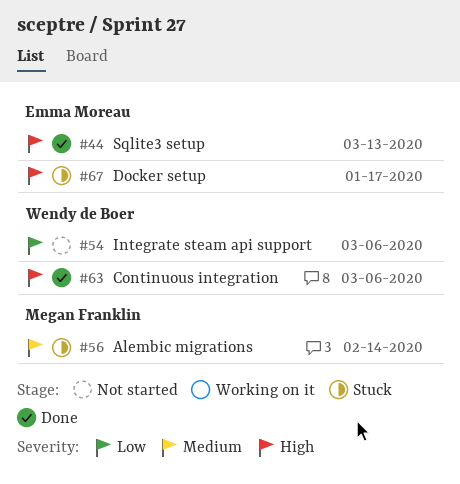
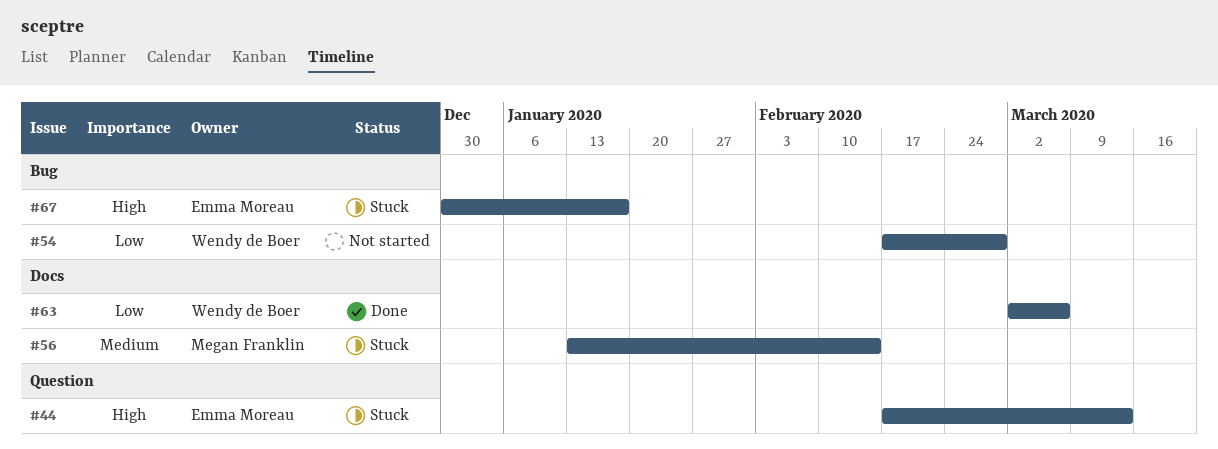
#44, status: Done -> Stuck
#54, due: Mar 6 -> Feb 28
#63, priority: High -> Low

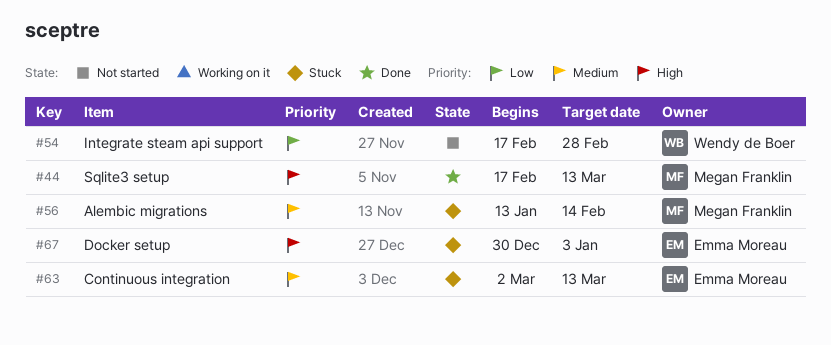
#44, status: Stuck -> Done
#44, owner: Emma Moreau -> Megan Franklin
#63, status: Done -> Stuck
#63, owner: Wendy de Boer -> Emma Moreau
#63, priority: Low -> Medium
#63, due: Mar 6 -> Mar 13
#67, due: Jan 17 -> Jan 3

